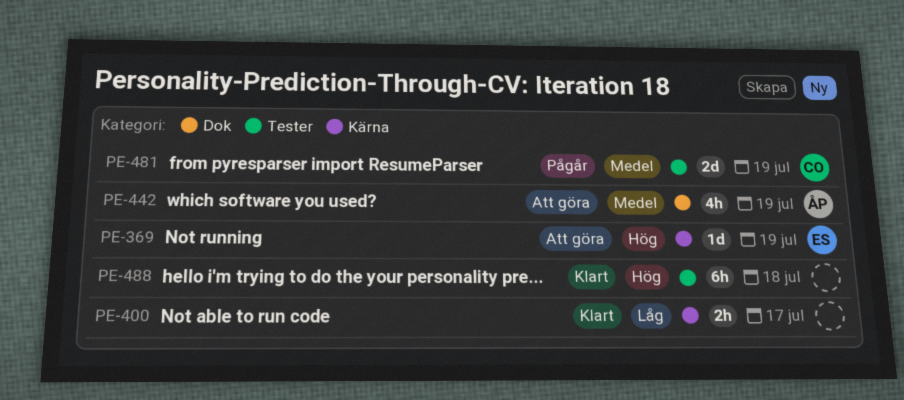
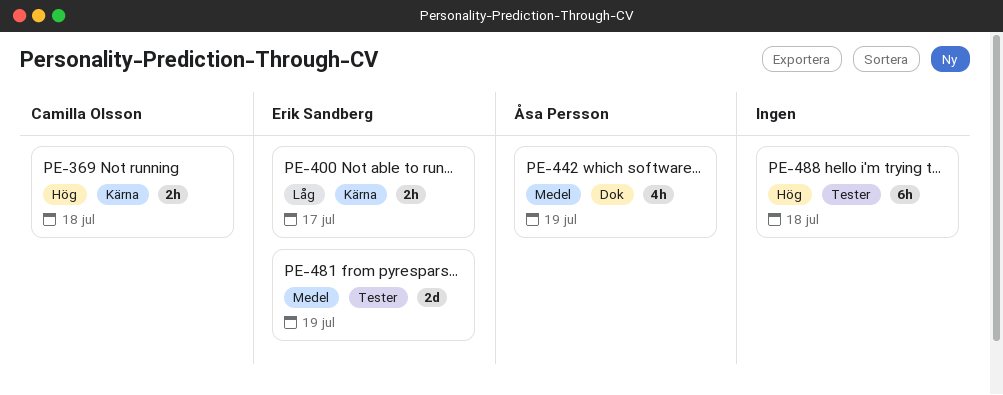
PE-369, owner: Erik Sandberg -> Camilla Olsson
PE-369, estimate: 1d -> 2h
PE-369, due: Jul 19 -> Jul 18
PE-400, owner: none -> Erik Sandberg
PE-481, owner: Camilla Olsson -> Erik Sandberg

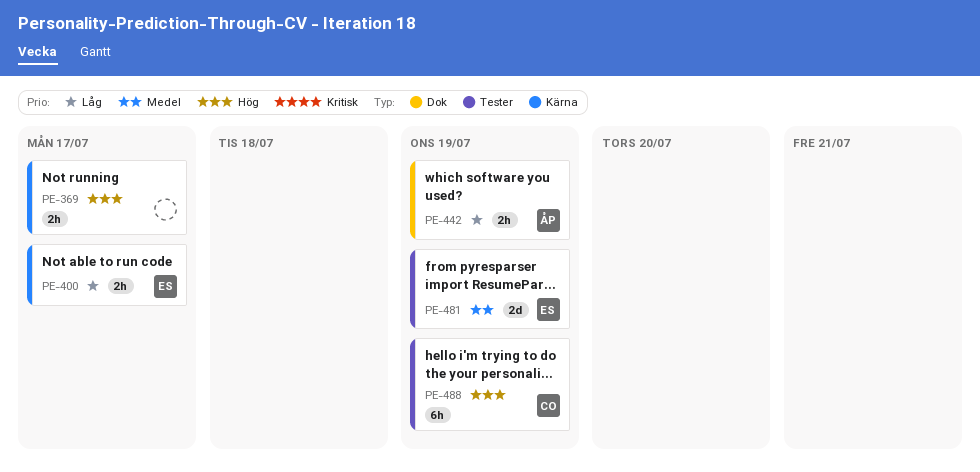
PE-369, owner: Camilla Olsson -> none
PE-369, due: Jul 18 -> Jul 17
PE-442, priority: Medel -> Låg
PE-442, estimate: 4h -> 2h
PE-488, owner: none -> Camilla Olsson
PE-488, due: Jul 18 -> Jul 19

